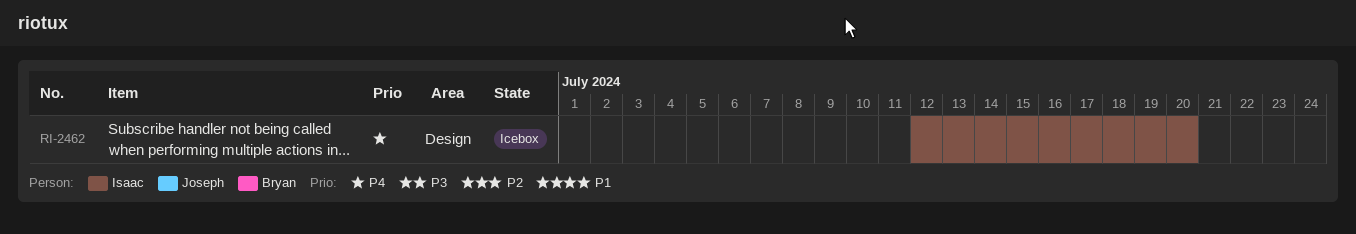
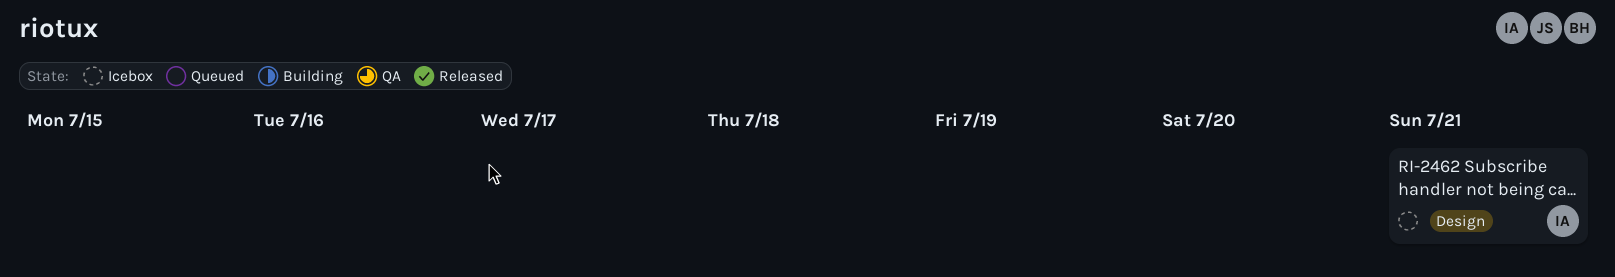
RI-2462, due: Jul 20 -> Jul 21

